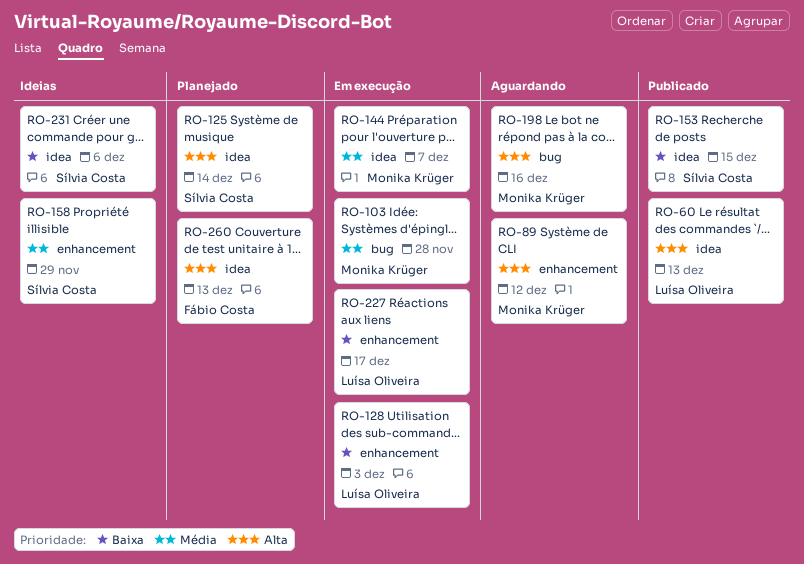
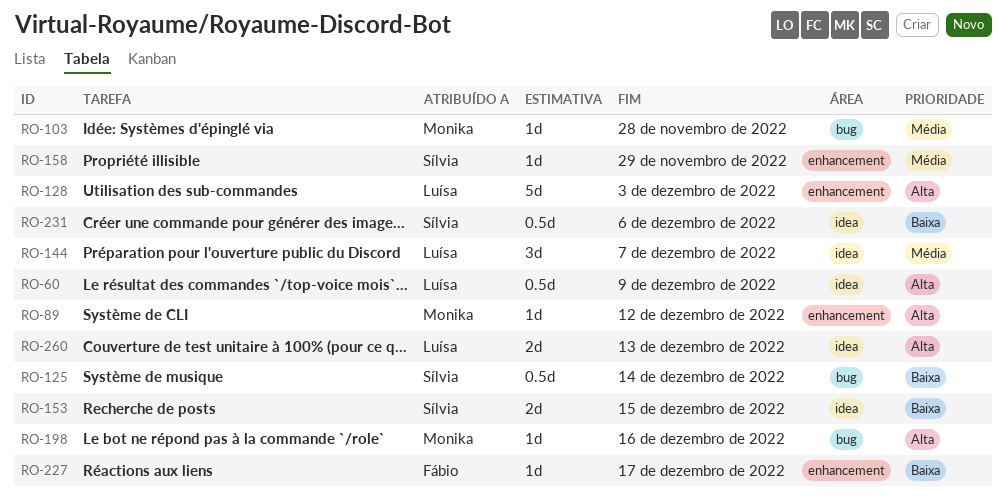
RO-60, due: Dec 13 -> Dec 9
RO-125, priority: Alta -> Baixa
RO-125, label: idea -> bug
RO-128, priority: Baixa -> Alta
RO-144, owner: Monika Krüger -> Luísa Oliveira
RO-227, owner: Luísa Oliveira -> Fábio Costa
RO-260, owner: Fábio Costa -> Luísa Oliveira

